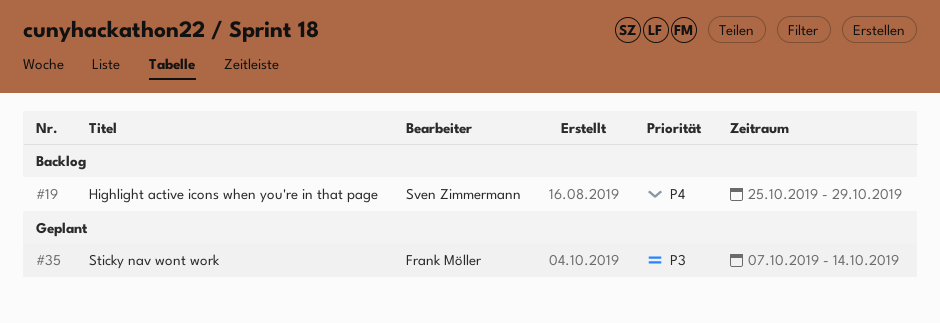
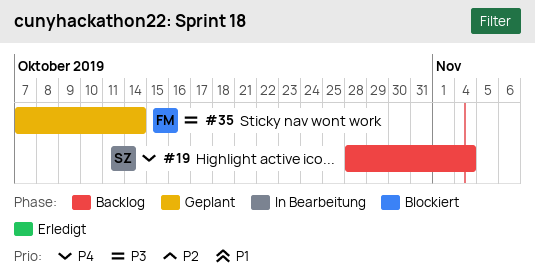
#19, start: Oct 25 -> Oct 28
#19, due: Oct 29 -> Nov 4

